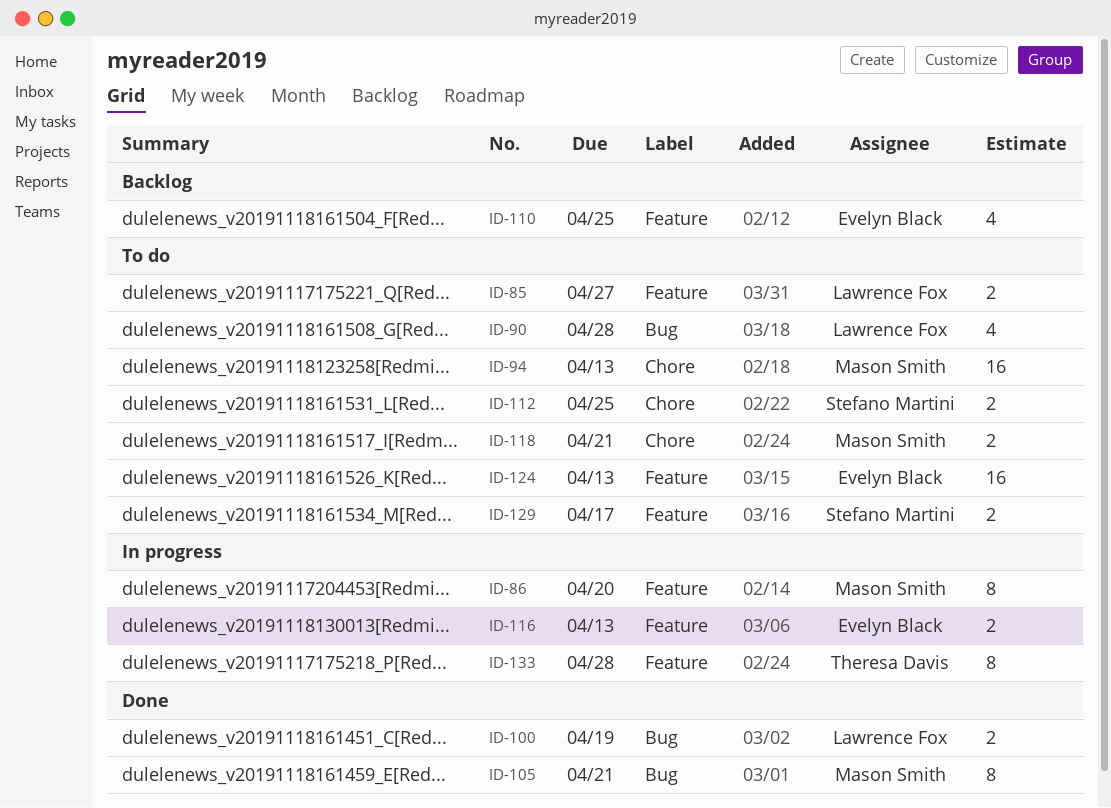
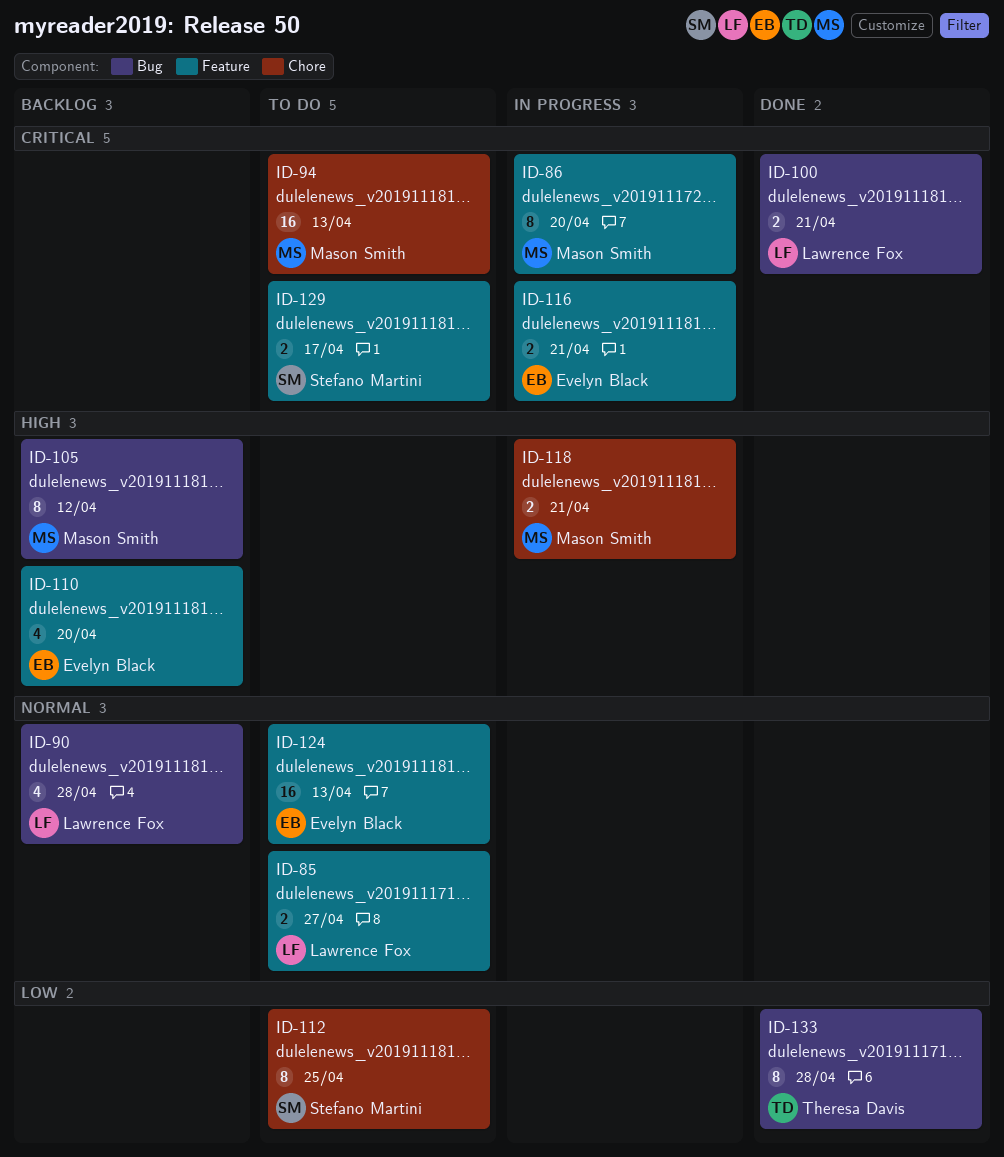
ID-90, status: To do -> Backlog
ID-100, due: Apr 19 -> Apr 21
ID-105, status: Done -> Backlog
ID-105, due: Apr 21 -> Apr 12
ID-110, due: Apr 25 -> Apr 20
ID-112, estimate: 2 -> 8
ID-116, due: Apr 13 -> Apr 21
ID-118, status: To do -> In progress
ID-133, status: In progress -> Done
ID-133, label: Feature -> Bug

